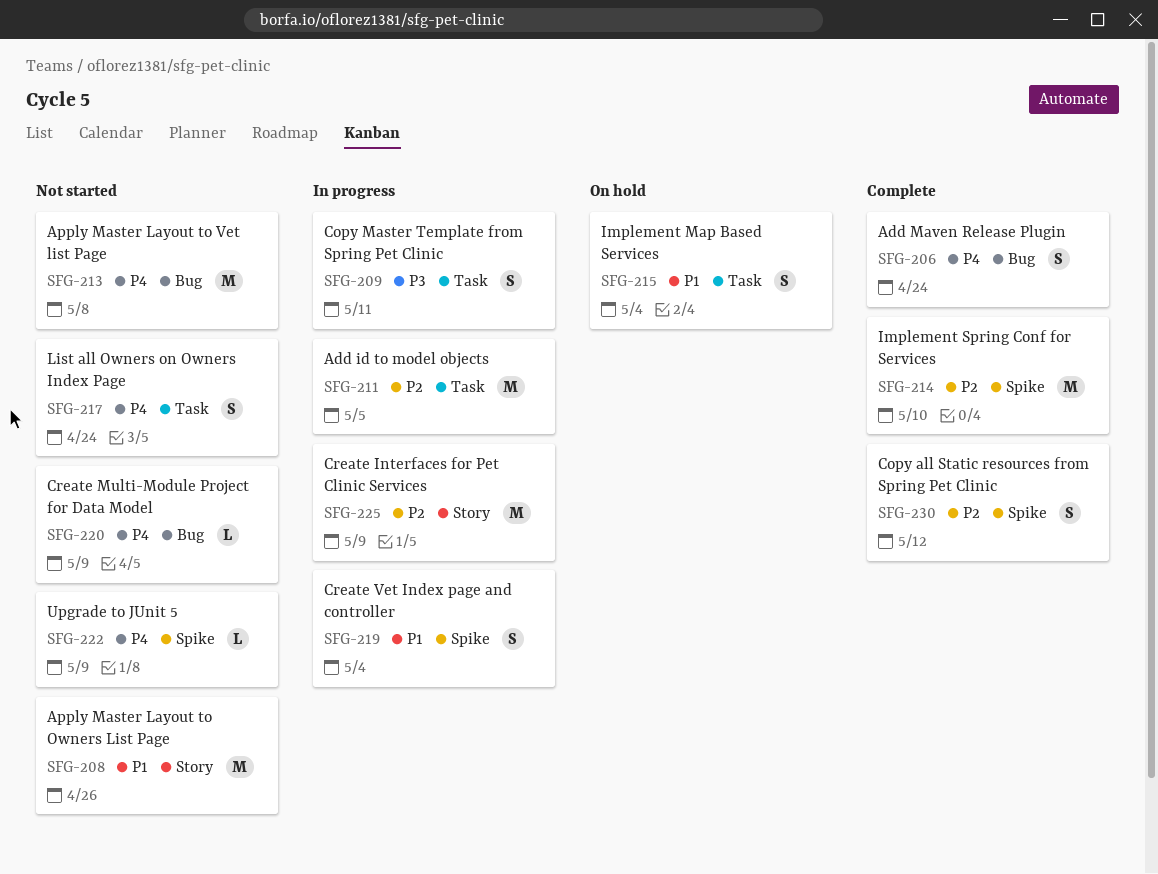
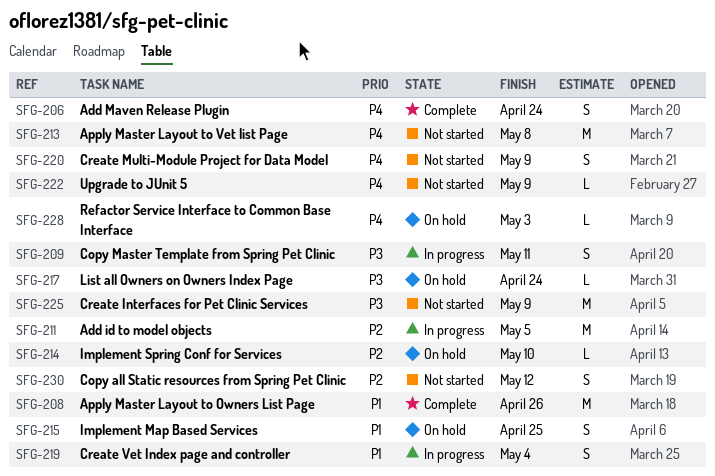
SFG-208, status: Not started -> Complete
SFG-214, status: Complete -> On hold
SFG-214, estimate: M -> L
SFG-215, due: May 4 -> Apr 25
SFG-217, status: Not started -> On hold
SFG-217, priority: P4 -> P3
SFG-217, estimate: S -> L
SFG-220, estimate: L -> S
SFG-225, status: In progress -> Not started
SFG-225, priority: P2 -> P3
SFG-228: none -> present
SFG-230, status: Complete -> Not started

